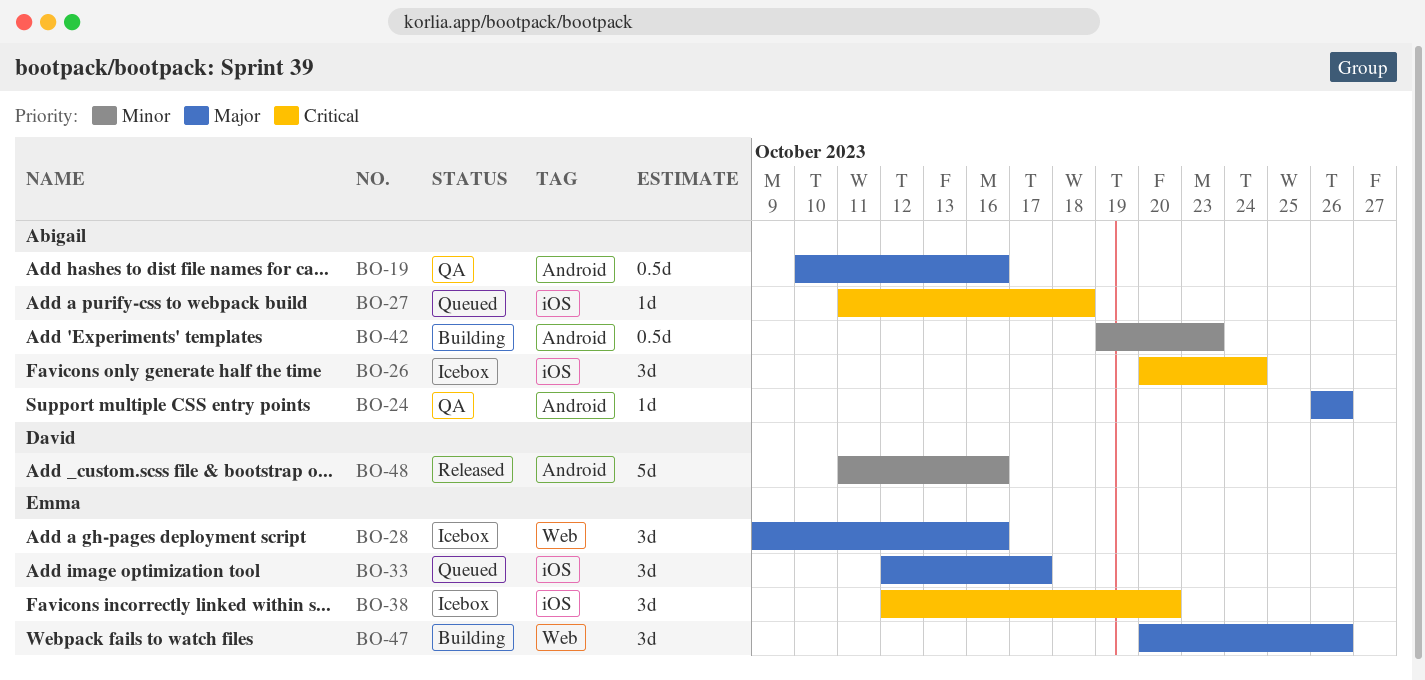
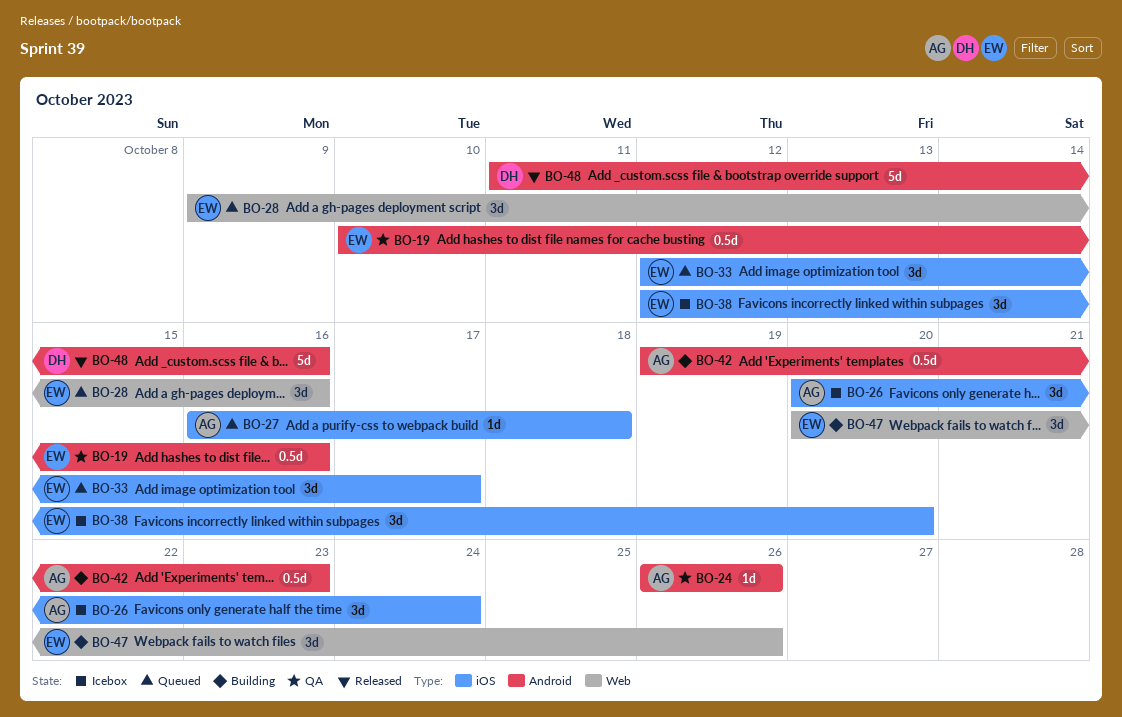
BO-19, owner: Abigail -> Emma
BO-27, start: Oct 11 -> Oct 16
BO-28, status: Icebox -> Queued

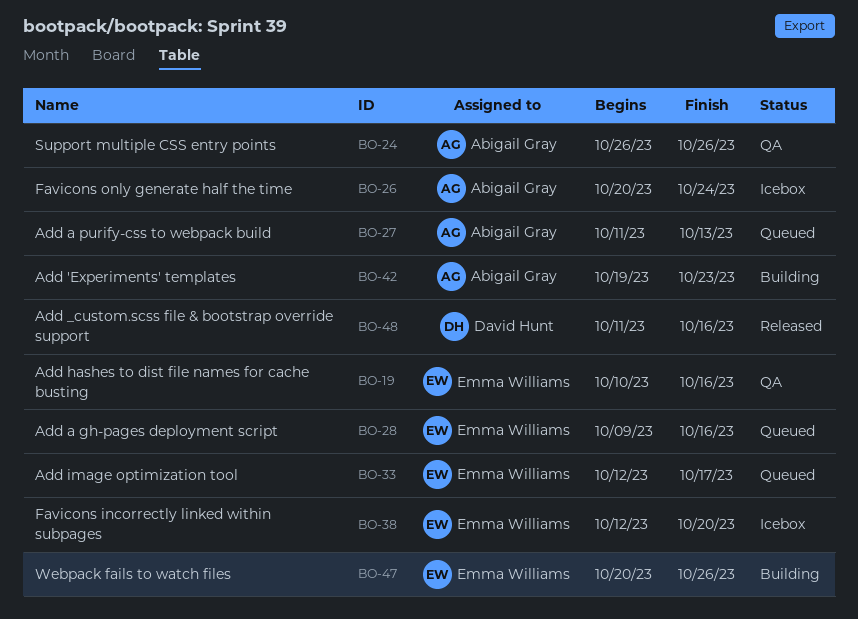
BO-27, start: Oct 16 -> Oct 11
BO-27, due: Oct 18 -> Oct 13

